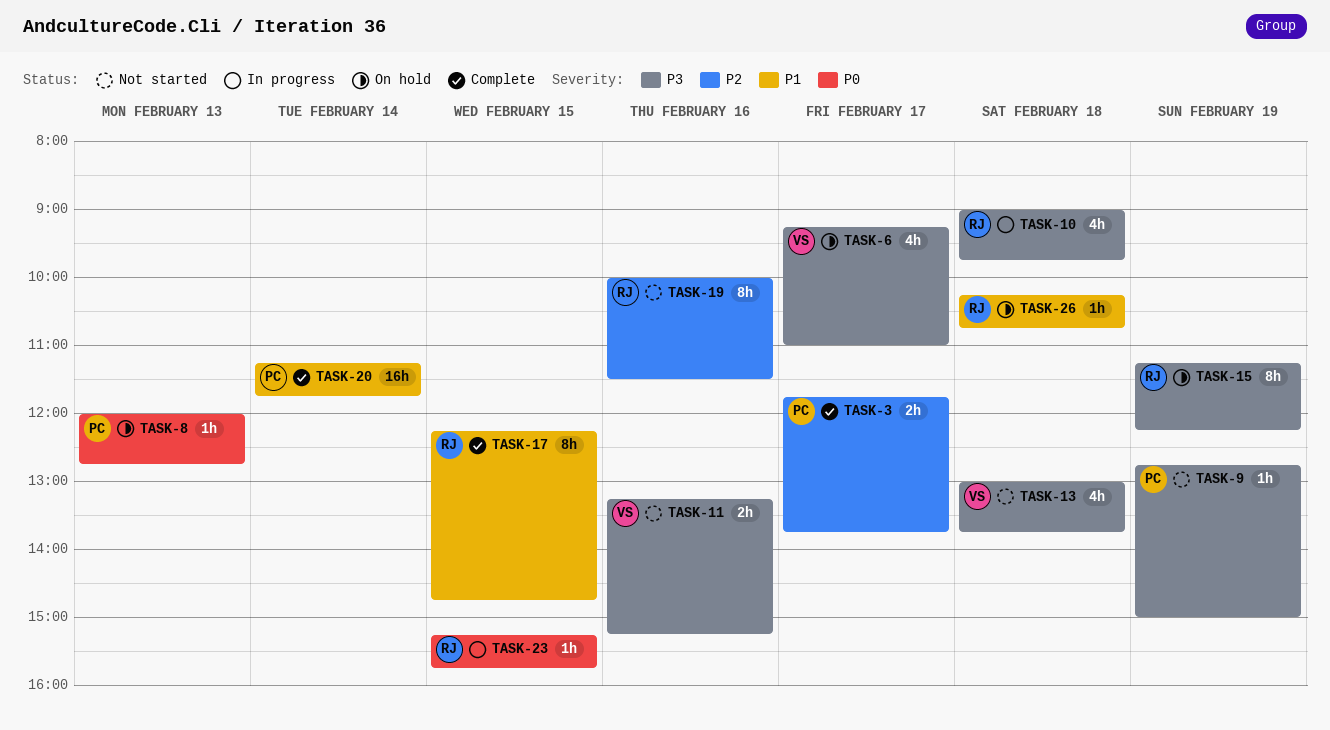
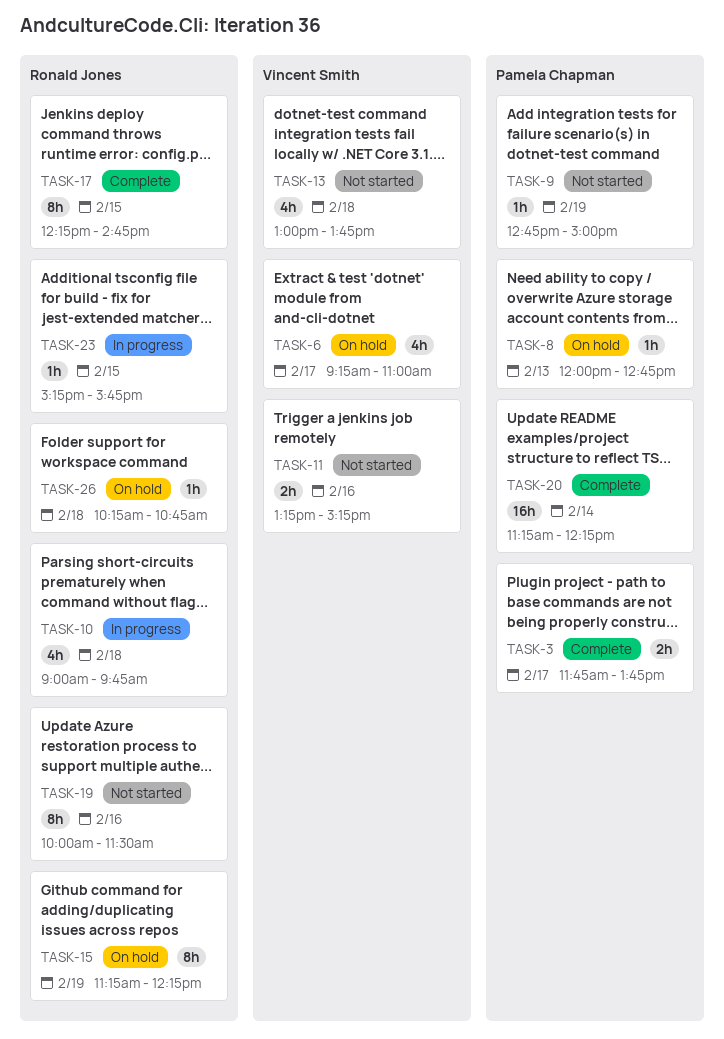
TASK-20, ends: 11:45 -> 12:15

